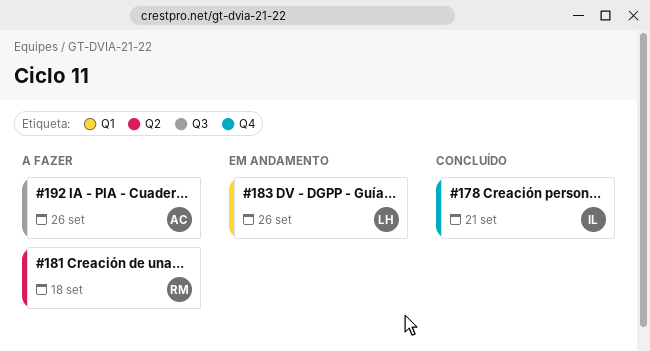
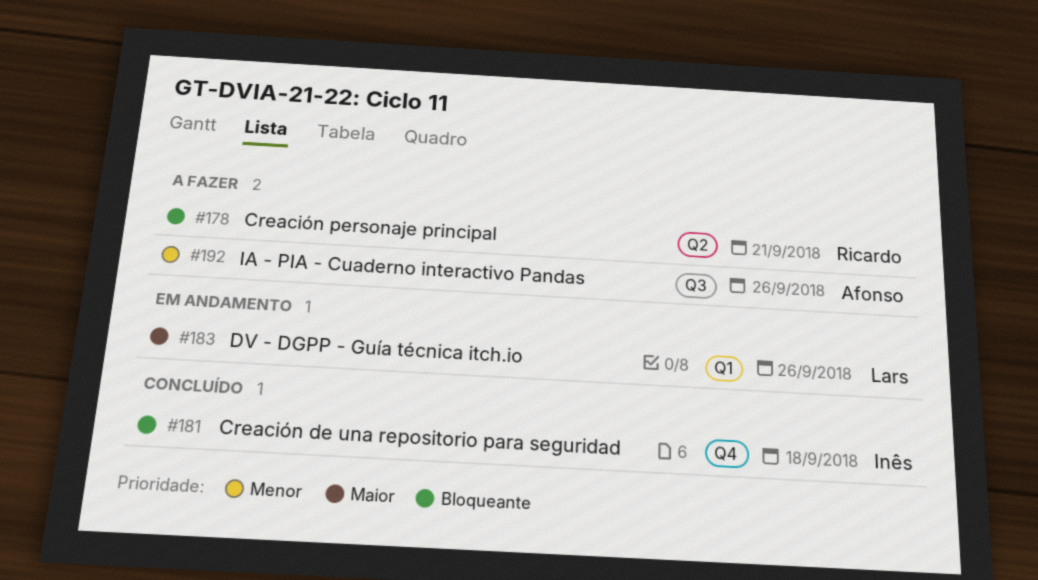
#178, status: Concluído -> A fazer
#178, owner: Inês -> Ricardo
#178, label: Q4 -> Q2
#181, status: A fazer -> Concluído
#181, owner: Ricardo -> Inês
#181, label: Q2 -> Q4

